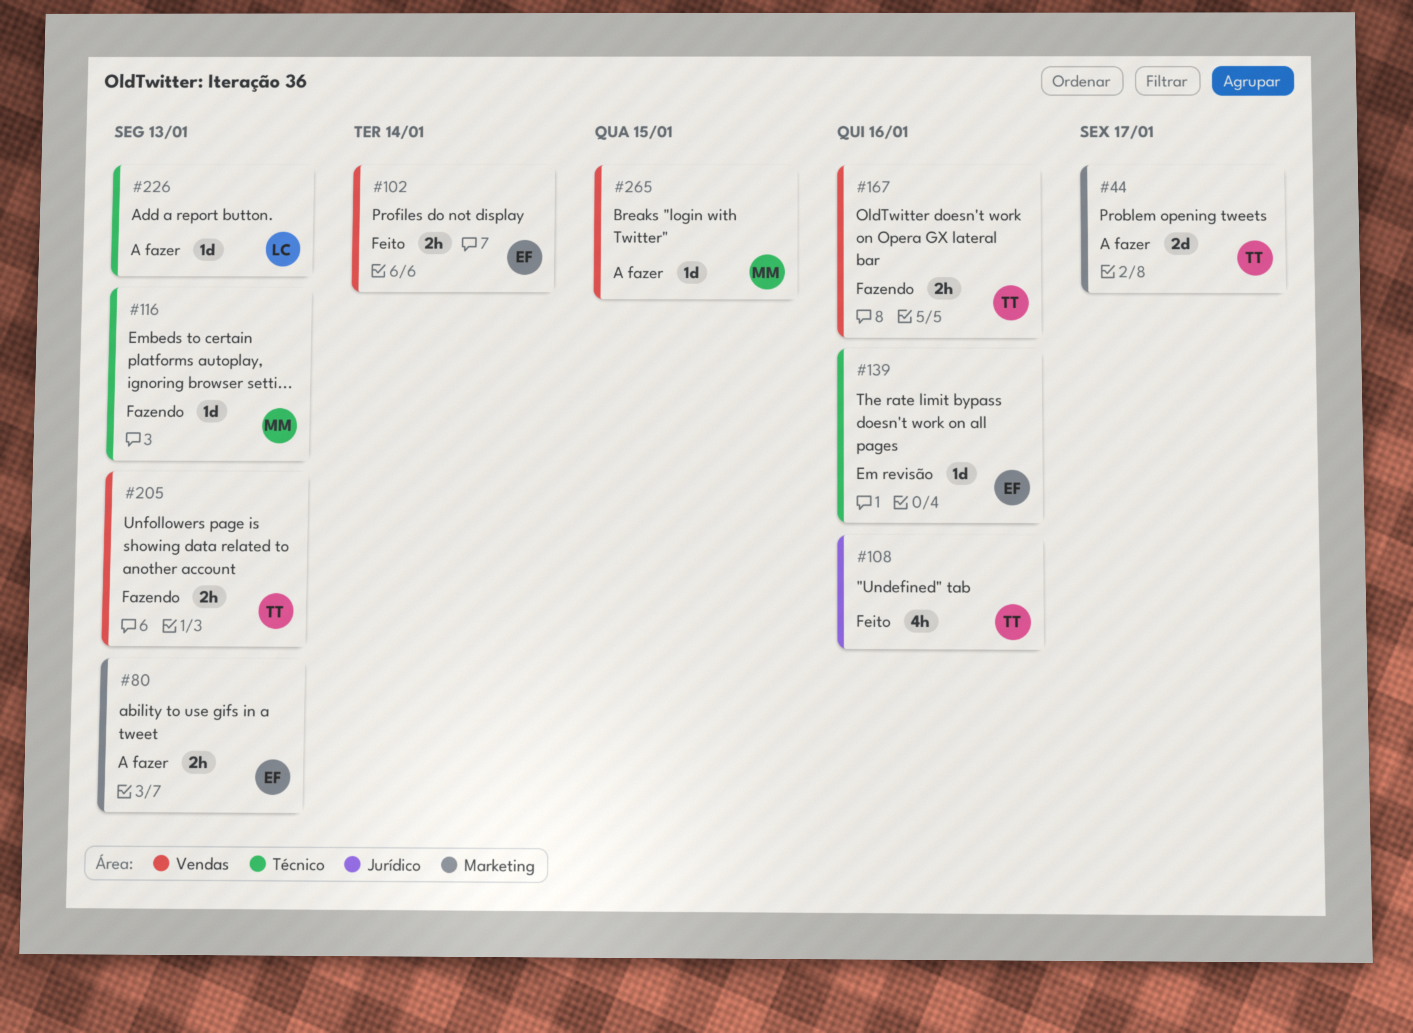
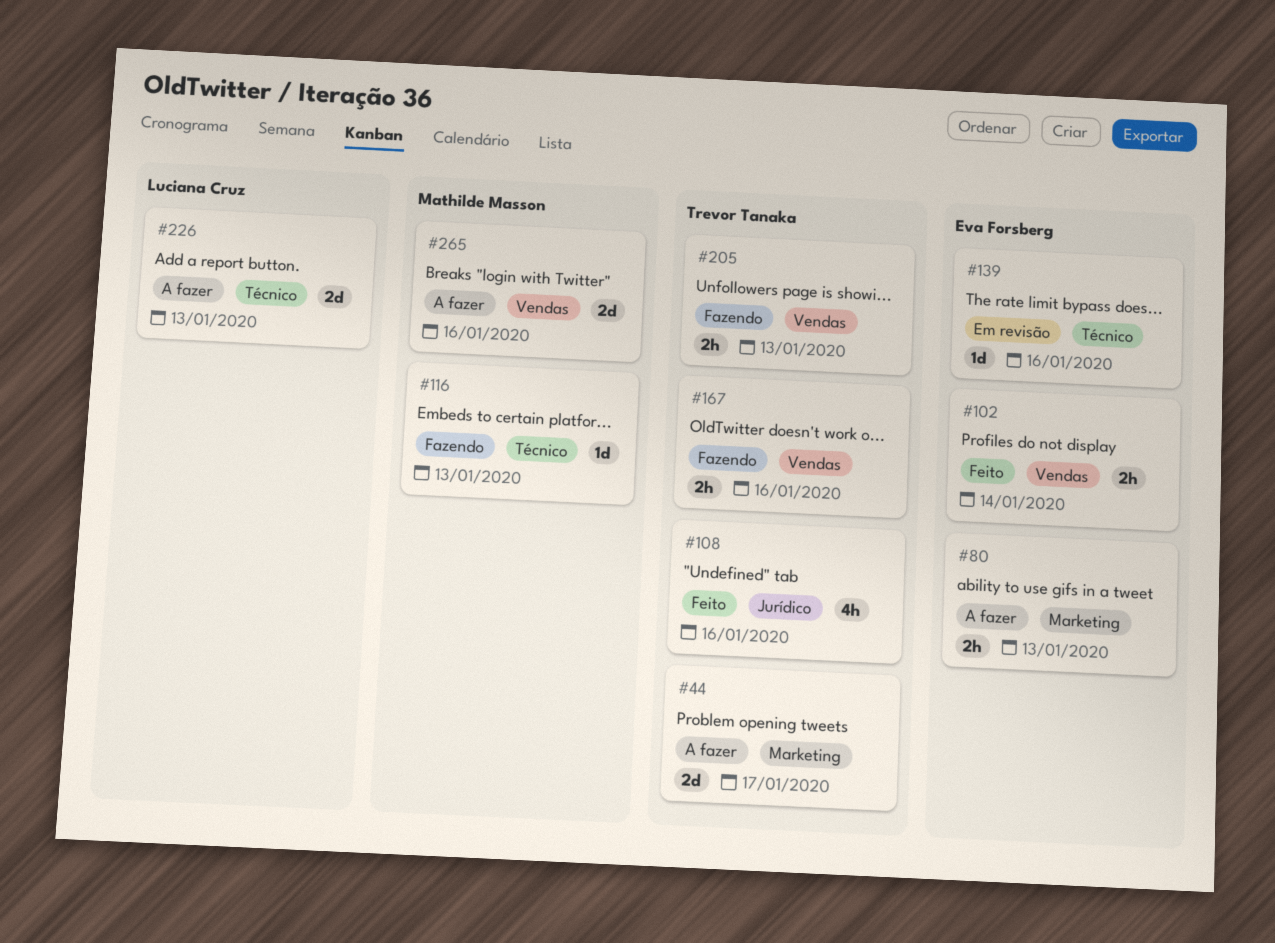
#226, estimate: 1d -> 2d
#265, estimate: 1d -> 2d
#265, due: Jan 15 -> Jan 16

